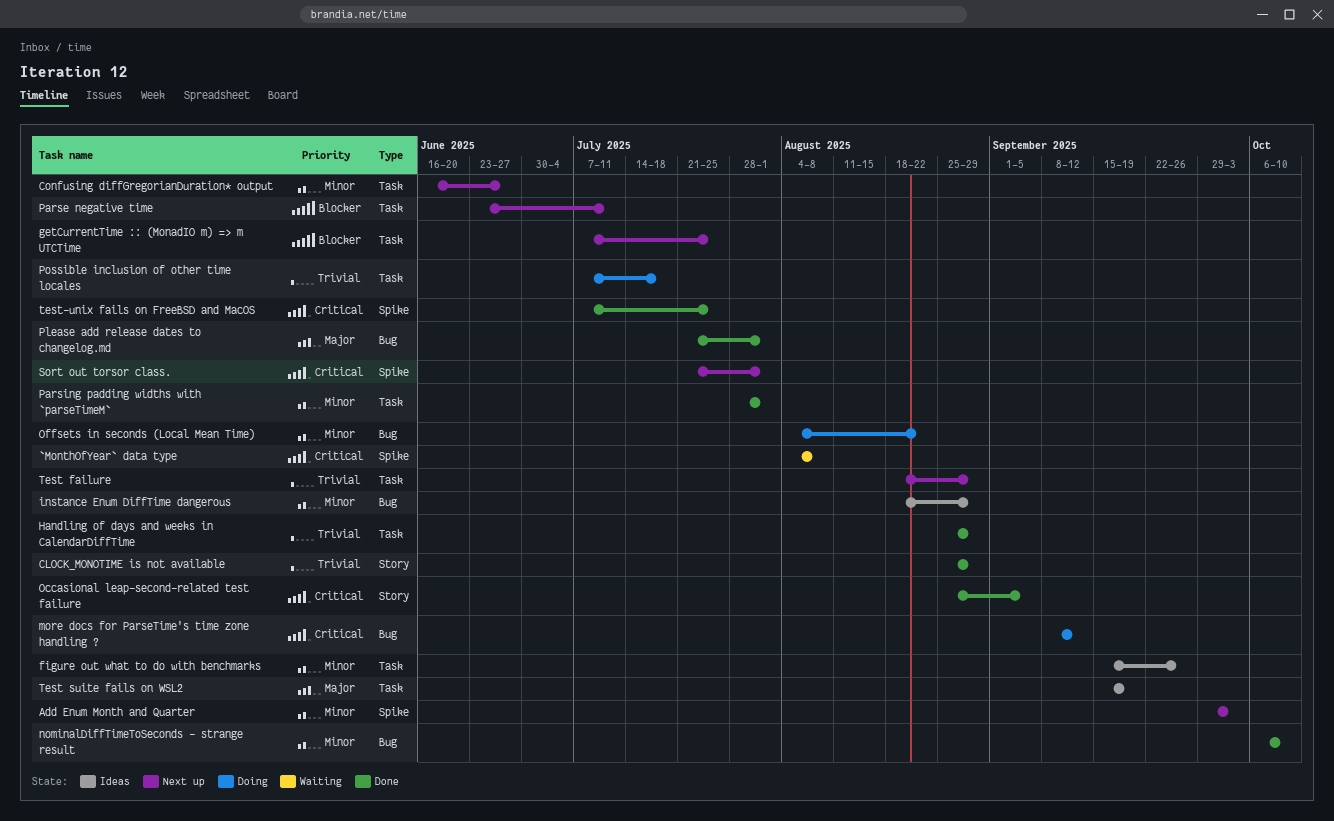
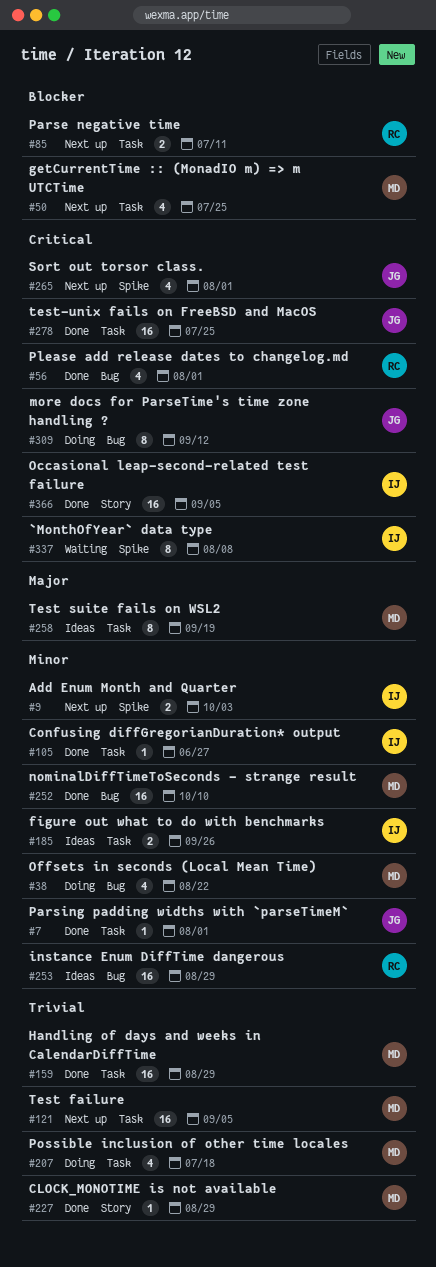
Confusing diffGregorianDuration* output, status: Next up -> Done
Please add release dates to changelog.md, priority: Major -> Critical
Test failure, due: Aug 29 -> Sep 5
test-unix fails on FreeBSD and MacOS, label: Spike -> Task

